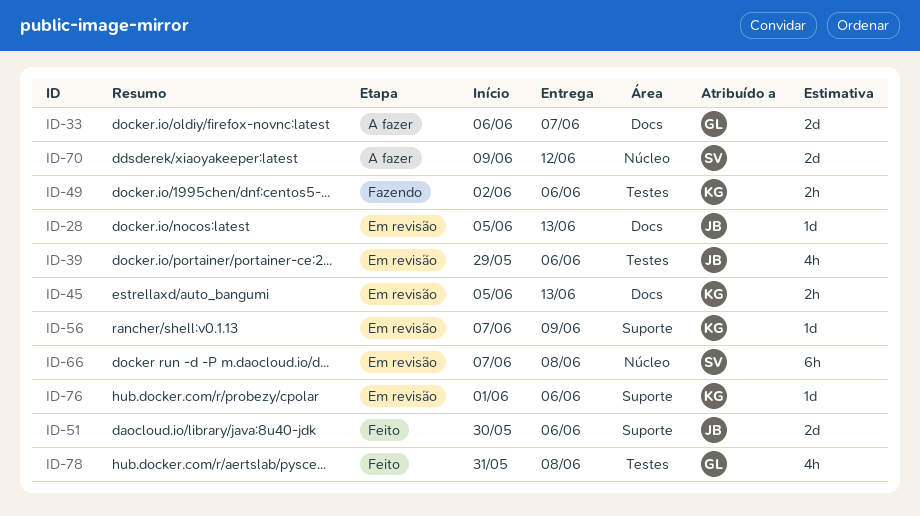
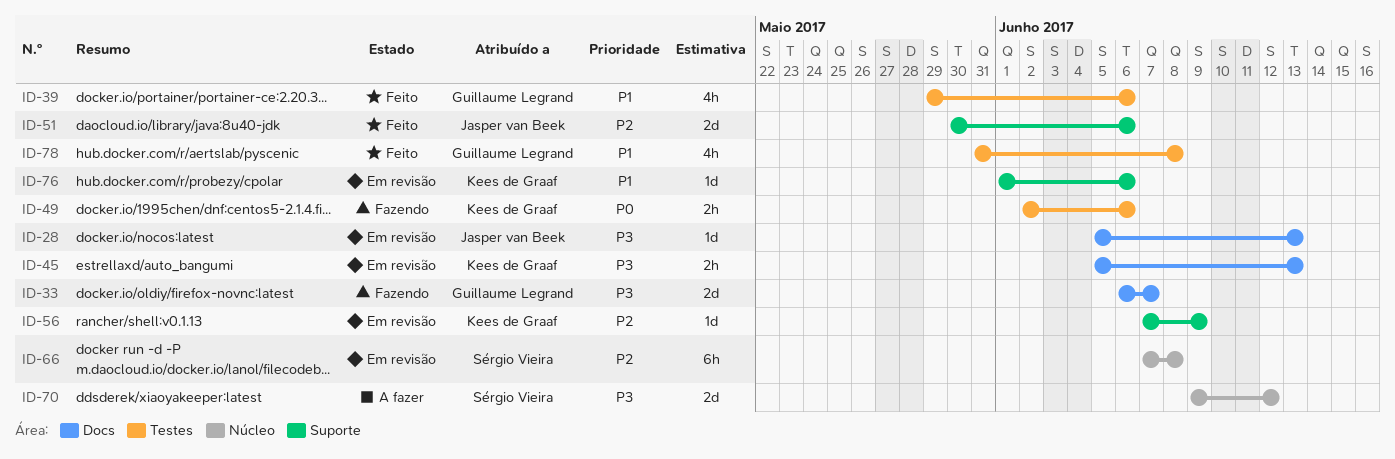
ID-33, status: A fazer -> Fazendo
ID-39, status: Em revisão -> Feito
ID-39, owner: Jasper van Beek -> Guillaume Legrand

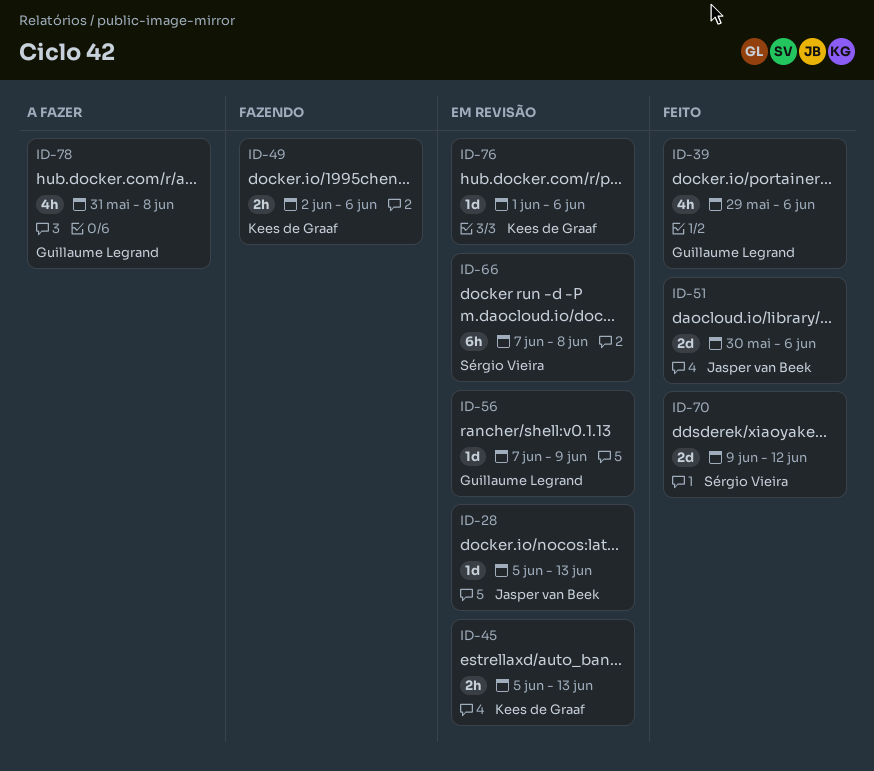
ID-33: present -> none
ID-56, owner: Kees de Graaf -> Guillaume Legrand
ID-70, status: A fazer -> Feito
ID-78, status: Feito -> A fazer

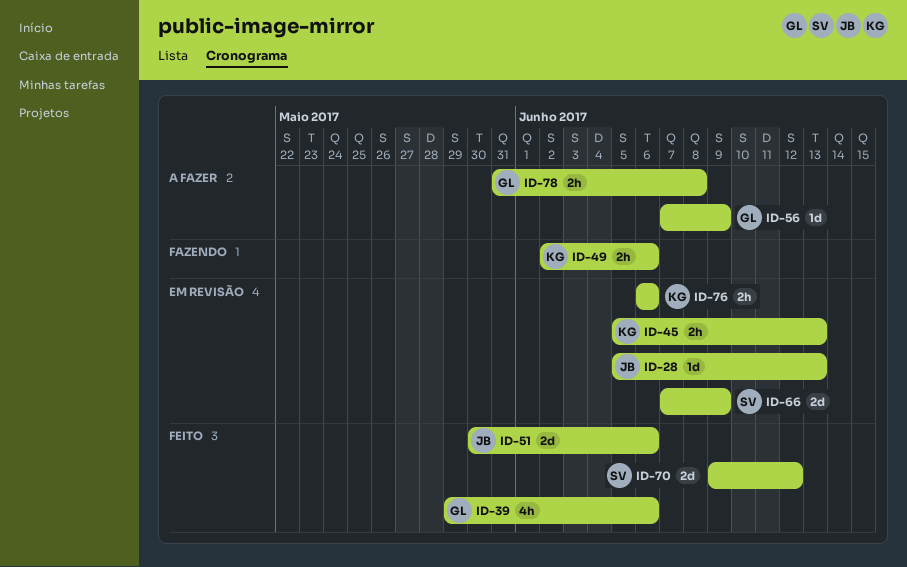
ID-56, status: Em revisão -> A fazer
ID-66, estimate: 6h -> 2d
ID-66, due: Jun 8 -> Jun 9
ID-76, estimate: 1d -> 2h
ID-76, start: Jun 1 -> Jun 6
ID-78, estimate: 4h -> 2h

